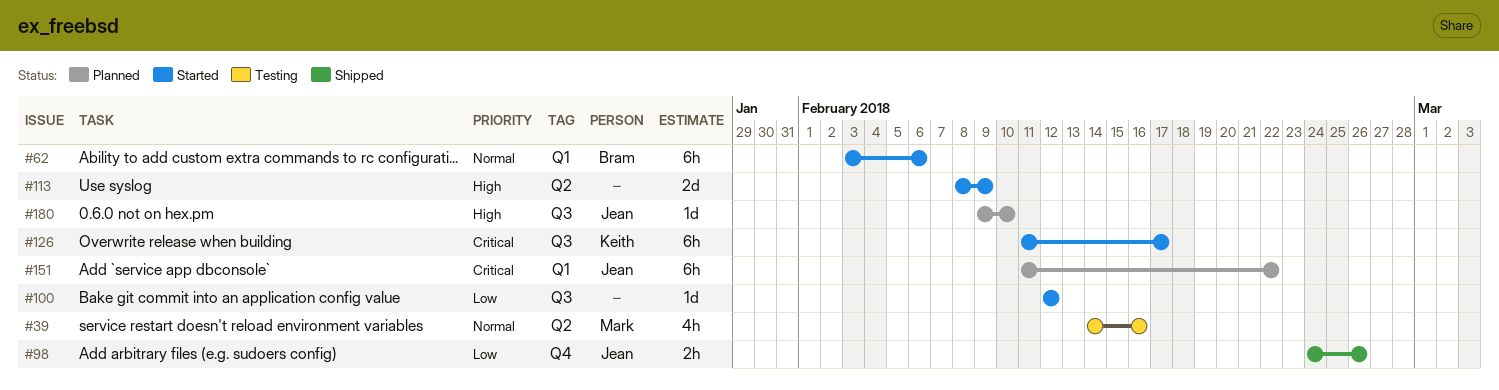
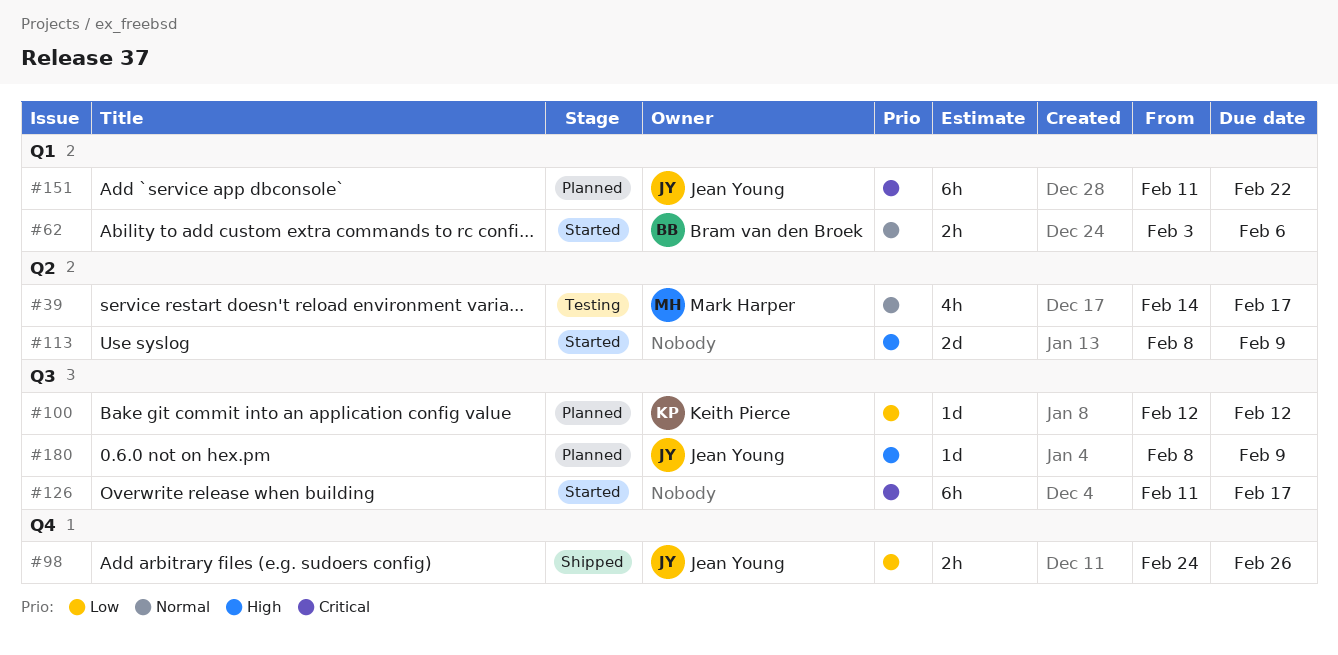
#39, due: Feb 16 -> Feb 17
#62, estimate: 6h -> 2h
#100, status: Started -> Planned
#100, owner: none -> Keith Pierce
#126, owner: Keith Pierce -> none
#180, start: Feb 9 -> Feb 8
#180, due: Feb 10 -> Feb 9

